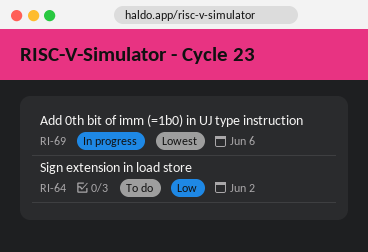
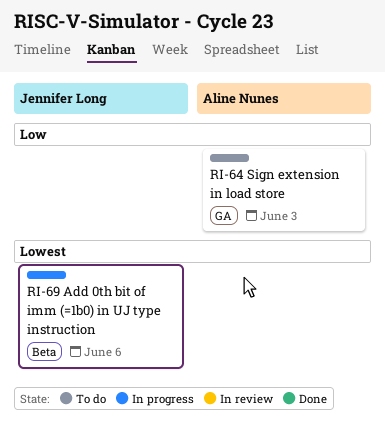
RI-64, due: Jun 2 -> Jun 3

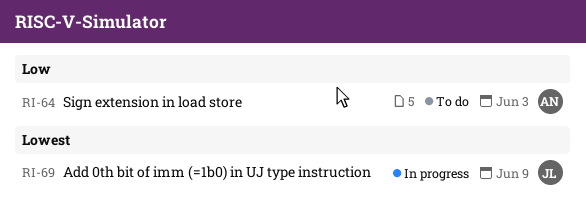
RI-69, due: Jun 6 -> Jun 9

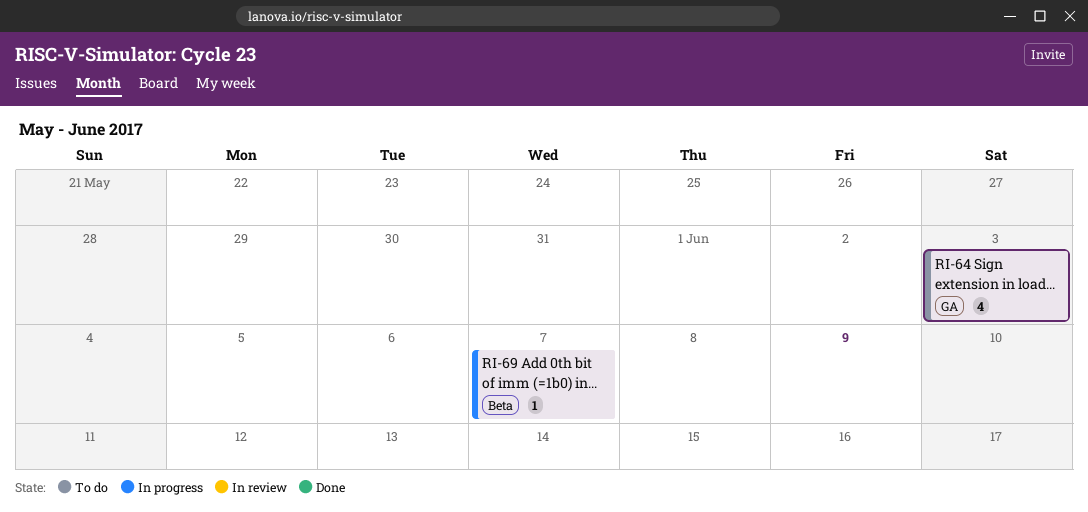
RI-69, due: Jun 9 -> Jun 7

